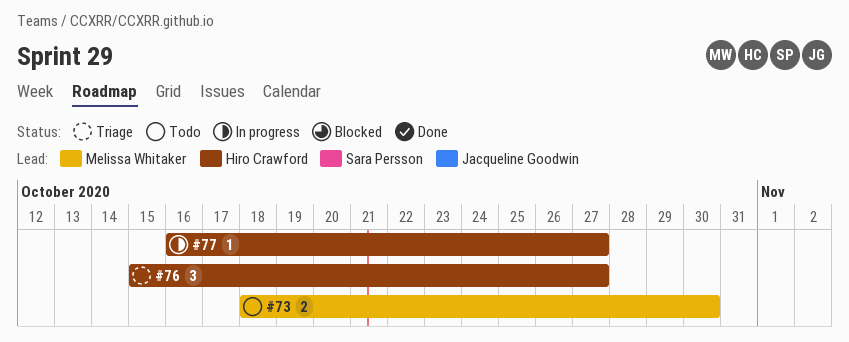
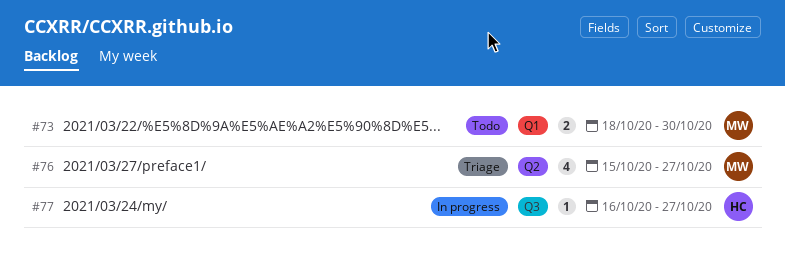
#76, owner: Hiro Crawford -> Melissa Whitaker
#76, estimate: 3 -> 4

